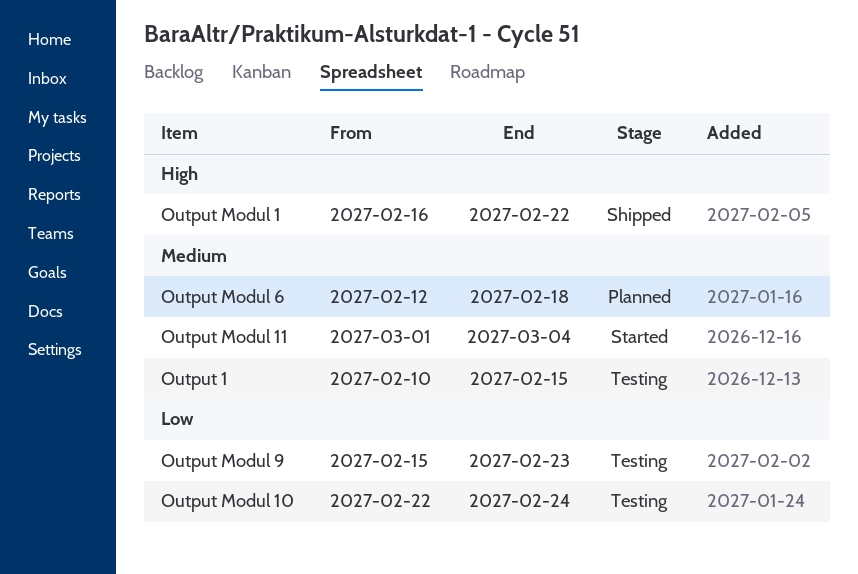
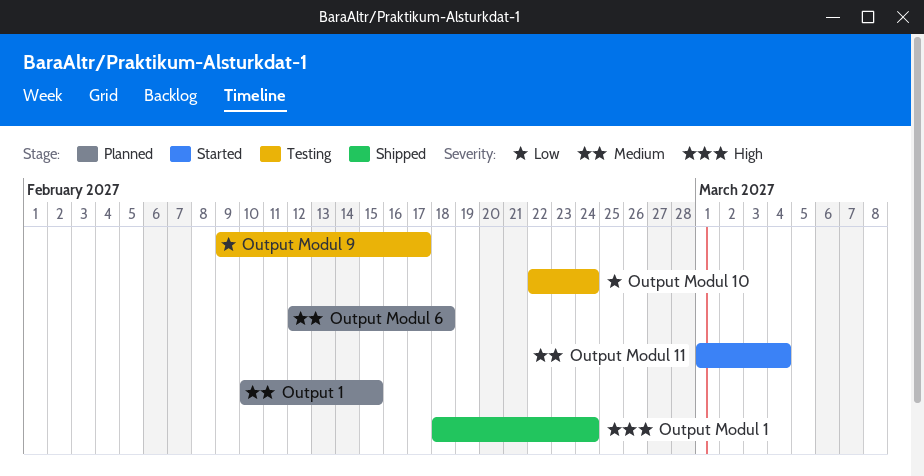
Output 1, status: Testing -> Planned
Output Modul 1, start: Feb 16 -> Feb 18
Output Modul 1, due: Feb 22 -> Feb 24
Output Modul 9, start: Feb 15 -> Feb 9
Output Modul 9, due: Feb 23 -> Feb 17

